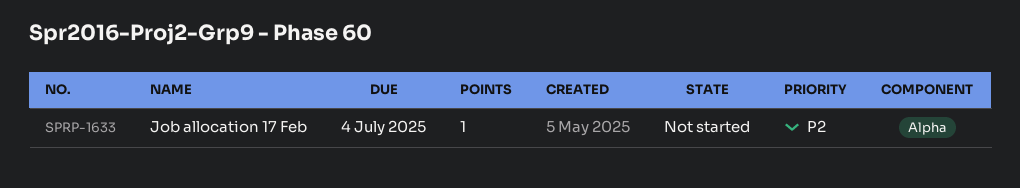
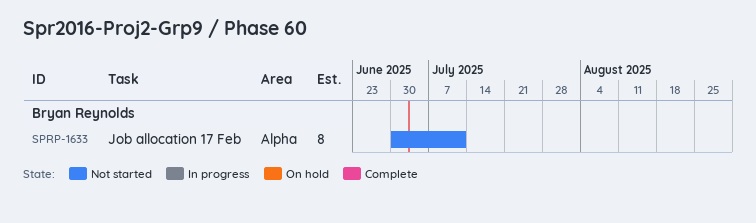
SPRP-1633, estimate: 1 -> 8
SPRP-1633, due: Jul 4 -> Jul 11

